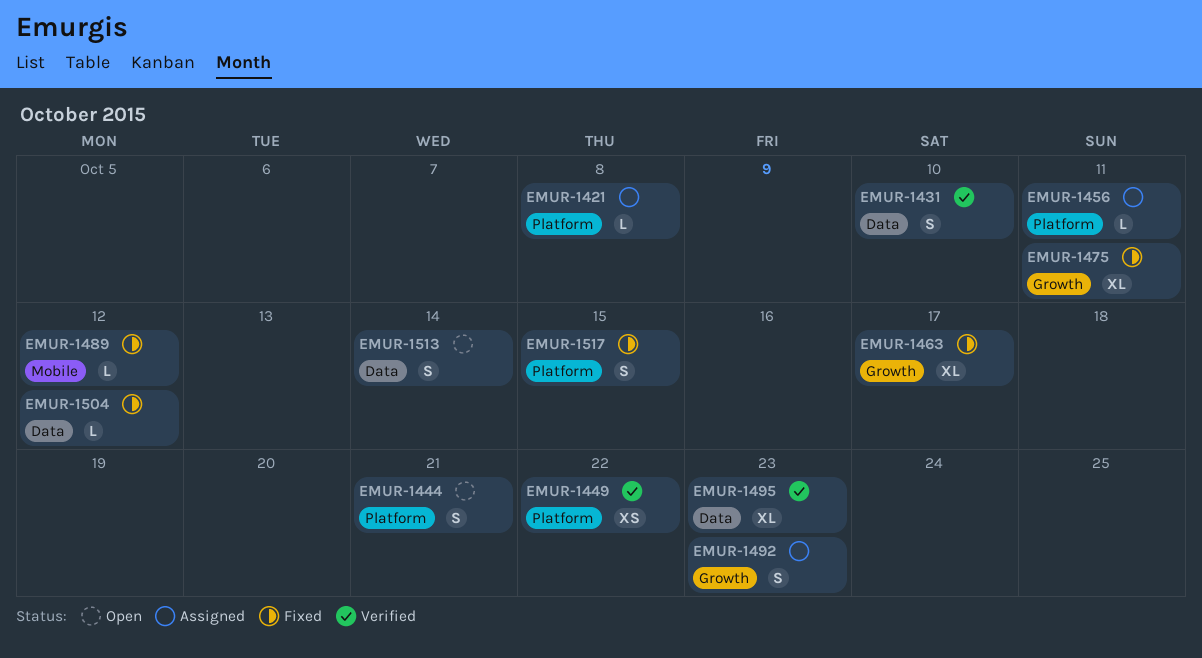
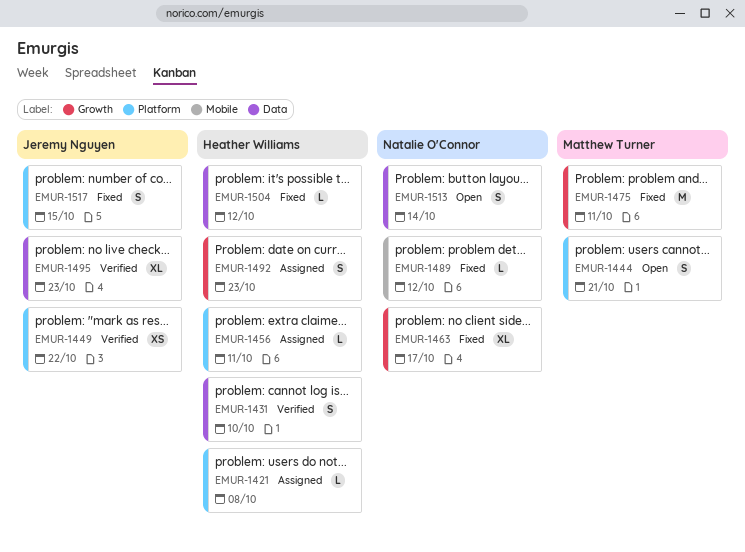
EMUR-1475, estimate: XL -> M

